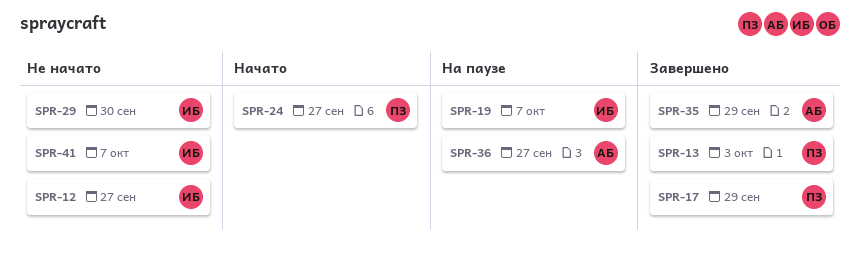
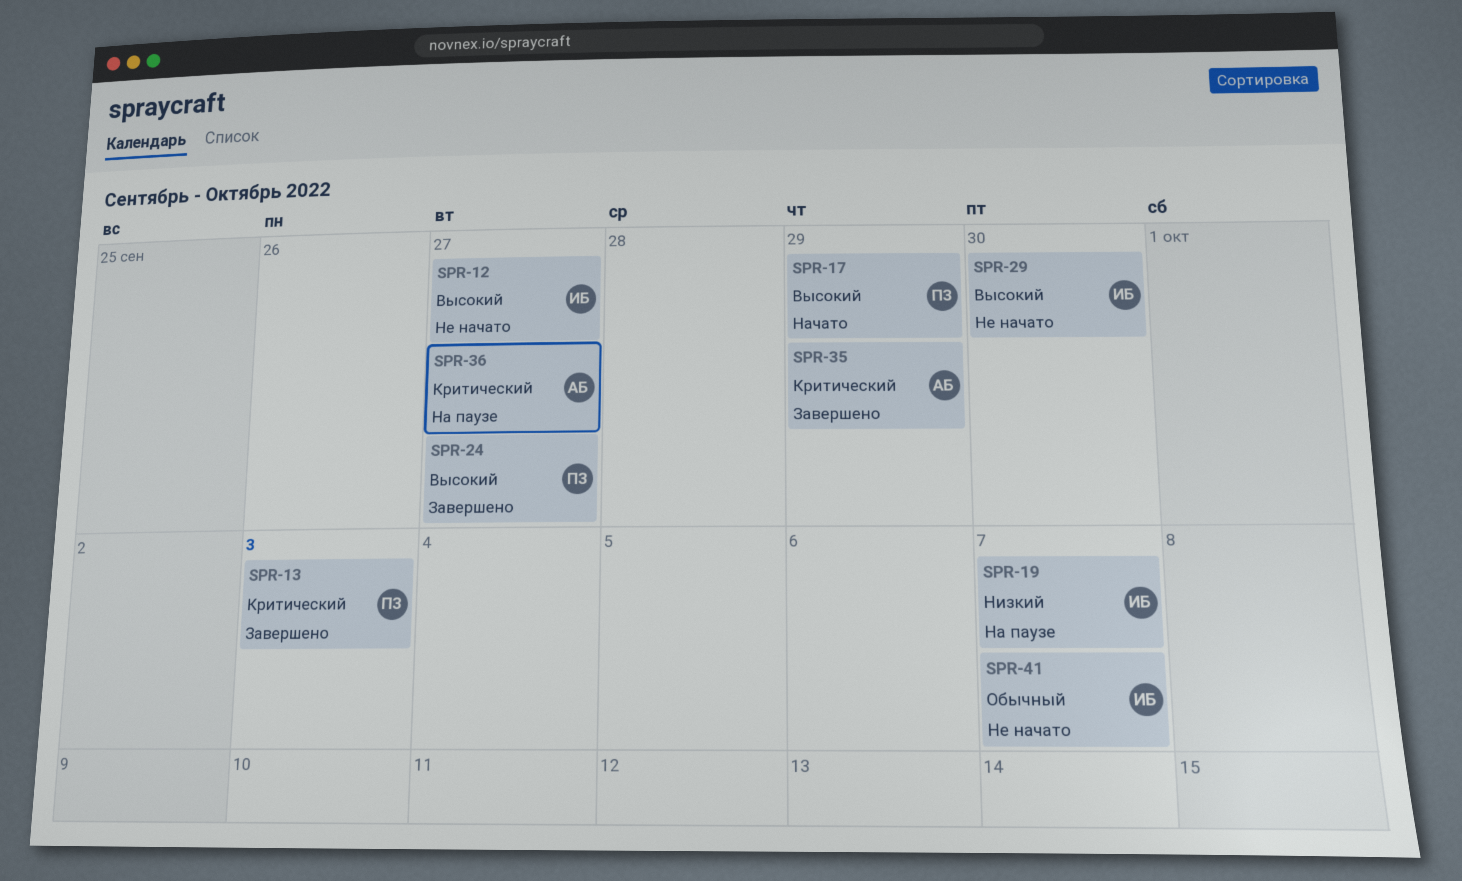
SPR-17, status: Завершено -> Начато
SPR-24, status: Начато -> Завершено

